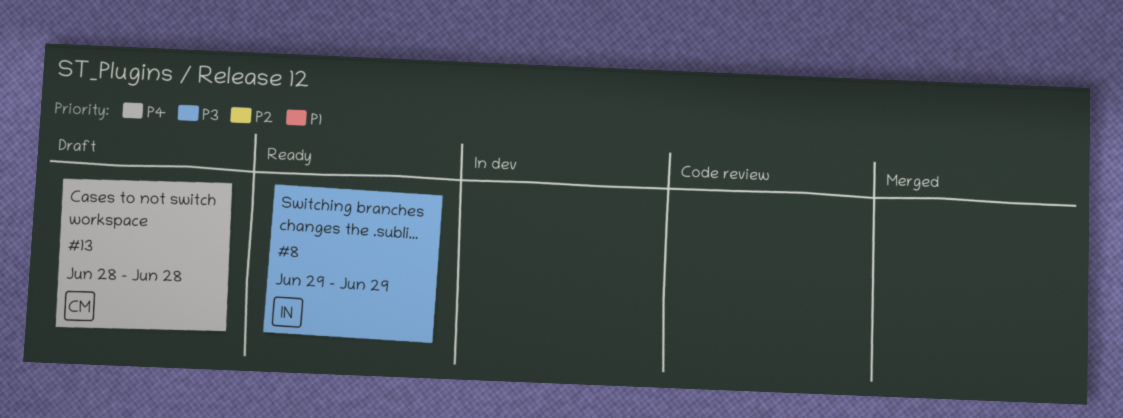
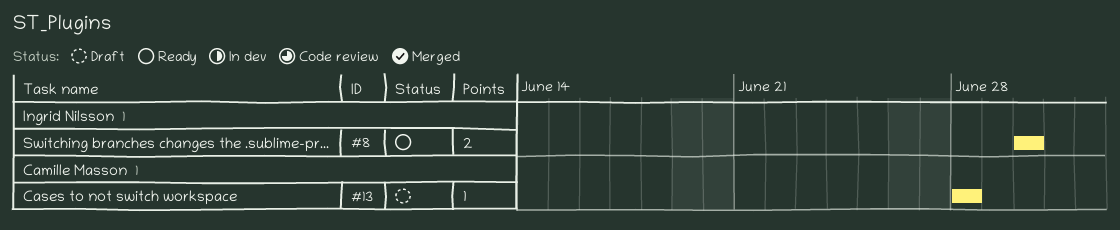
#8, start: Jun 29 -> Jun 30
#8, due: Jun 29 -> Jun 30

